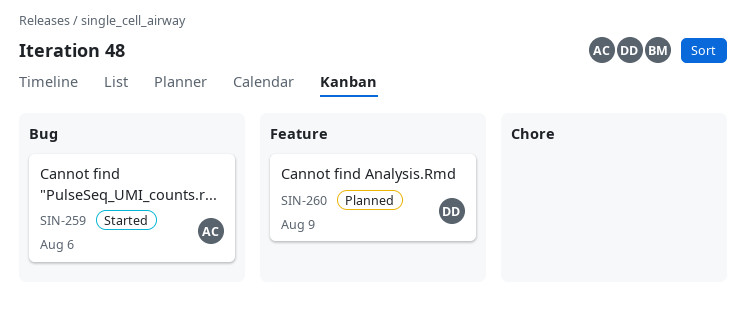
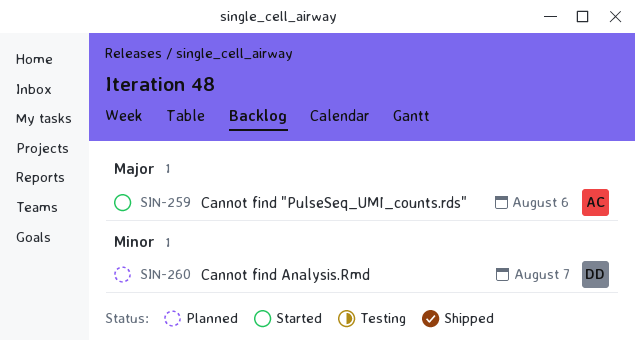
SIN-260, due: Aug 9 -> Aug 7

